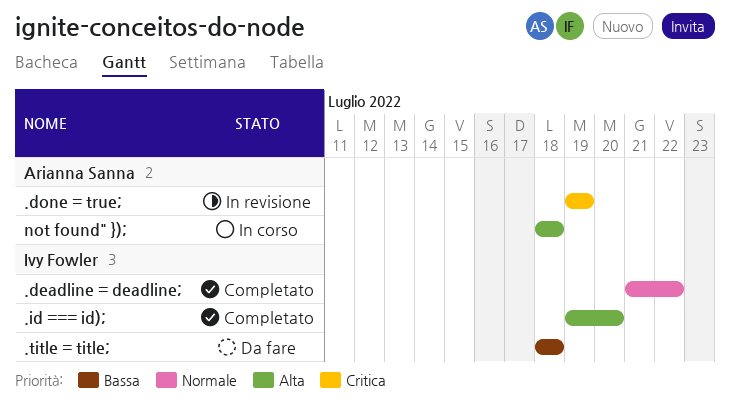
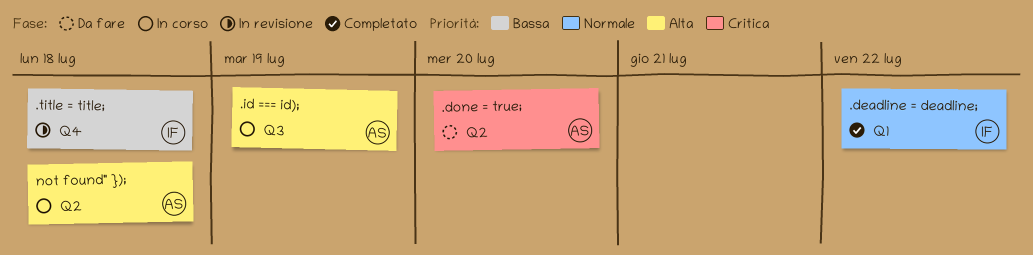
.done = true;, status: In revisione -> Da fare
.done = true;, due: Jul 19 -> Jul 20
.id === id);, status: Completato -> In corso
.id === id);, owner: Ivy Fowler -> Arianna Sanna
.id === id);, due: Jul 20 -> Jul 19
.title = title;, status: Da fare -> In revisione

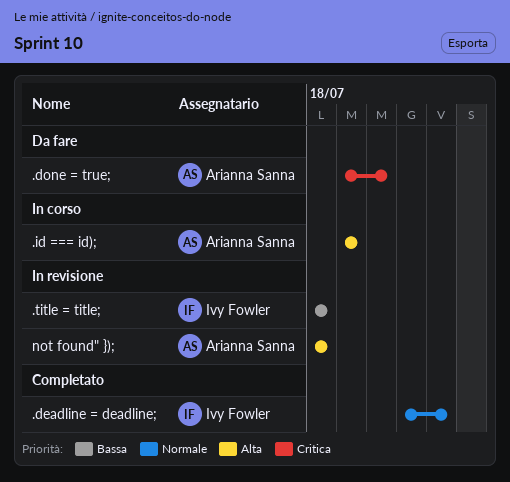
not found" });, status: In corso -> In revisione

